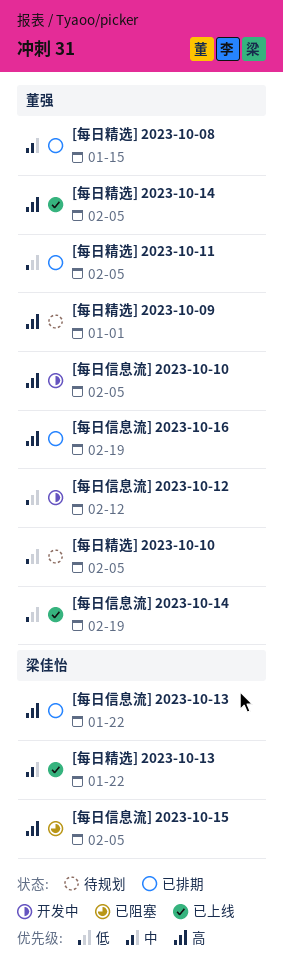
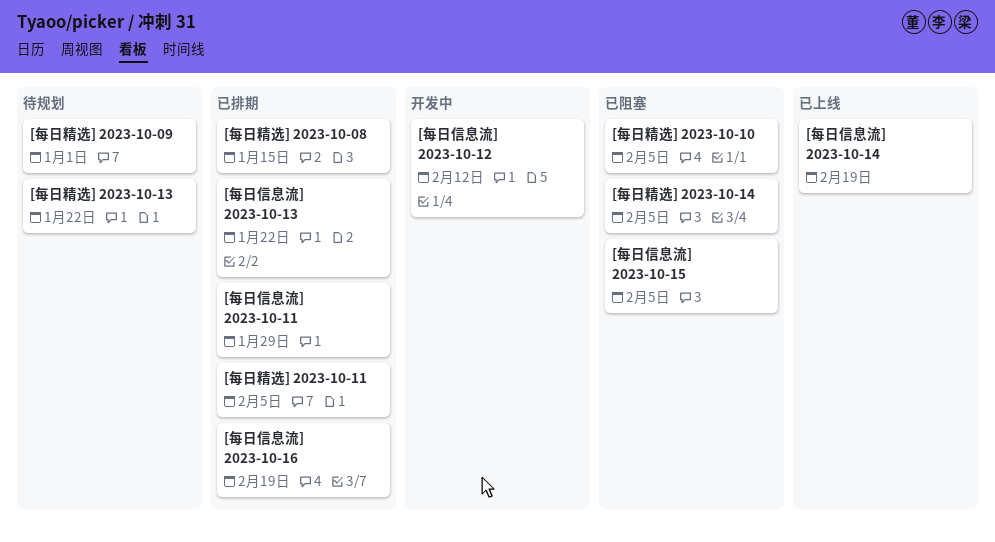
[每日信息流] 2023-10-10: present -> none
[每日信息流] 2023-10-11: none -> present
[每日精选] 2023-10-10, status: 待规划 -> 已阻塞
[每日精选] 2023-10-13, status: 已上线 -> 待规划
[每日精选] 2023-10-14, status: 已上线 -> 已阻塞

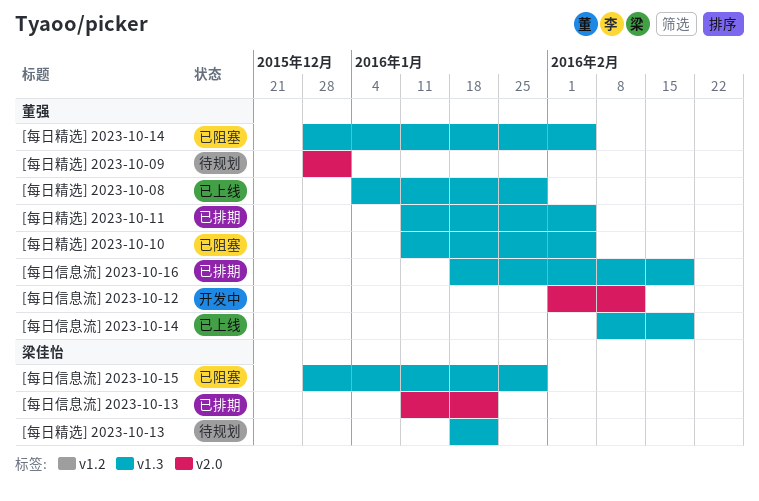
[每日信息流] 2023-10-11: present -> none
[每日信息流] 2023-10-15, due: Feb 5 -> Jan 29
[每日精选] 2023-10-08, status: 已排期 -> 已上线
[每日精选] 2023-10-08, due: Jan 15 -> Jan 29

